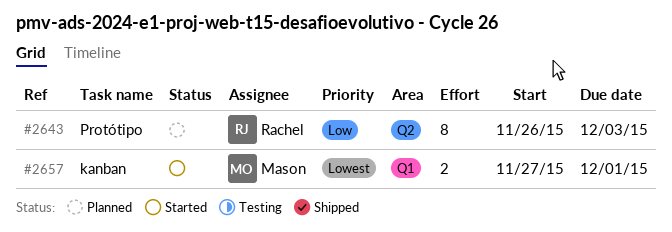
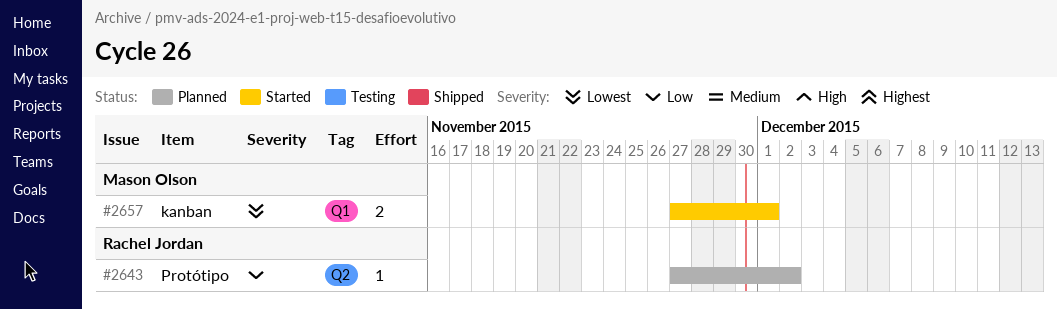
#2643, estimate: 8 -> 1
#2643, start: Nov 26 -> Nov 27
#2643, due: Dec 3 -> Dec 2

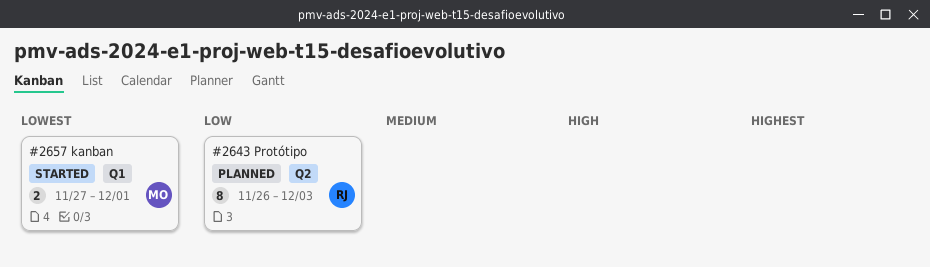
#2643, estimate: 1 -> 8
#2643, start: Nov 27 -> Nov 26
#2643, due: Dec 2 -> Dec 3

